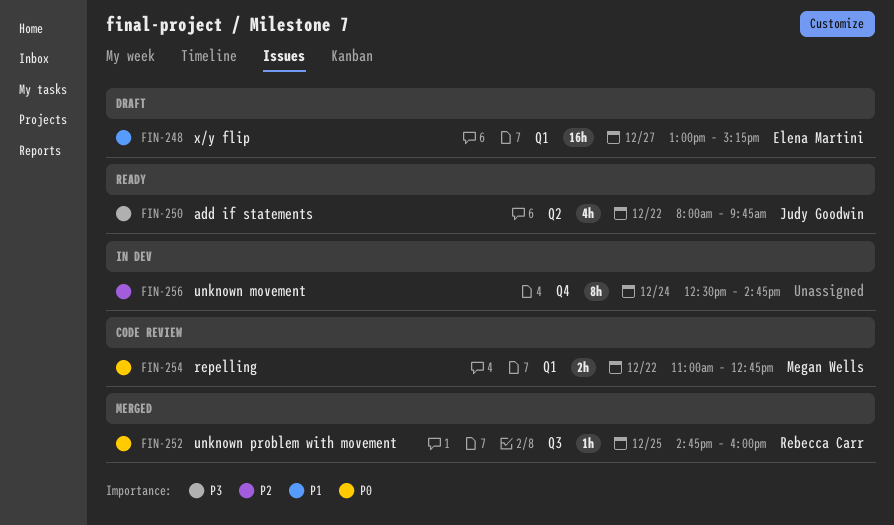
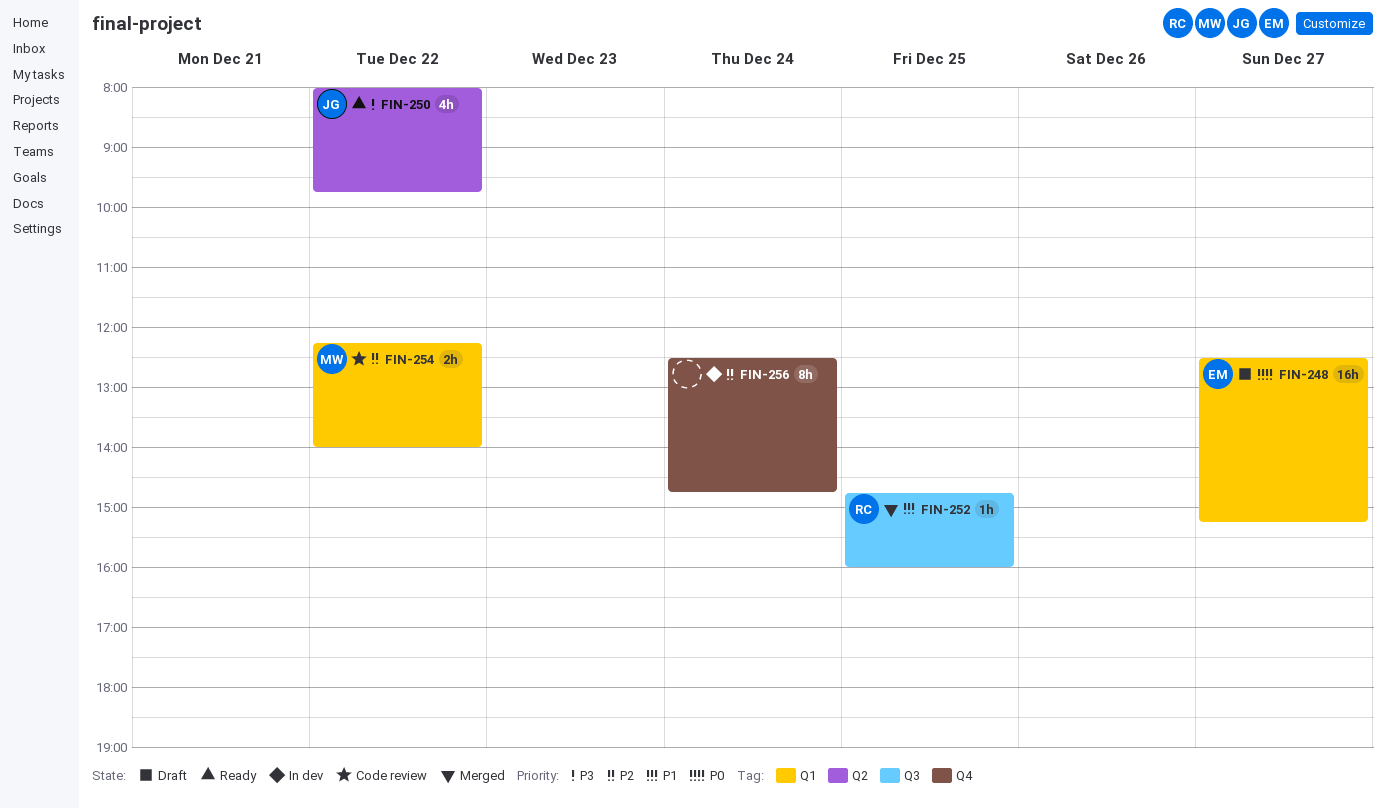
FIN-248, priority: P1 -> P0
FIN-248, begins: 13:00 -> 12:30
FIN-252, priority: P0 -> P1
FIN-254, priority: P0 -> P2
FIN-254, begins: 11:00 -> 12:15
FIN-254, ends: 12:45 -> 14:00

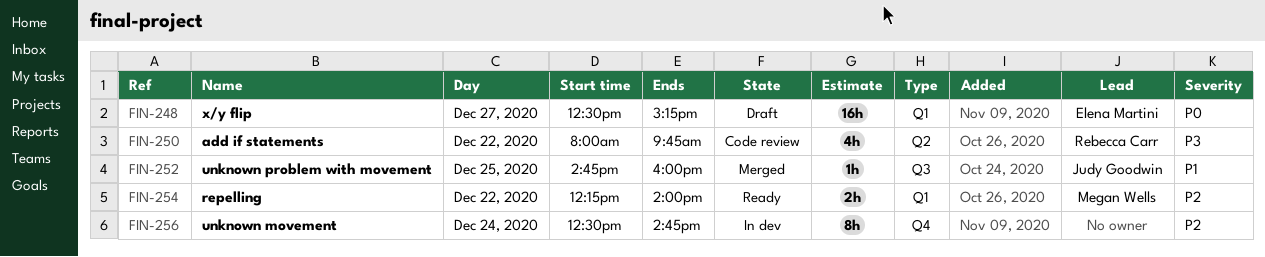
FIN-250, status: Ready -> Code review
FIN-250, owner: Judy Goodwin -> Rebecca Carr
FIN-252, owner: Rebecca Carr -> Judy Goodwin
FIN-254, status: Code review -> Ready

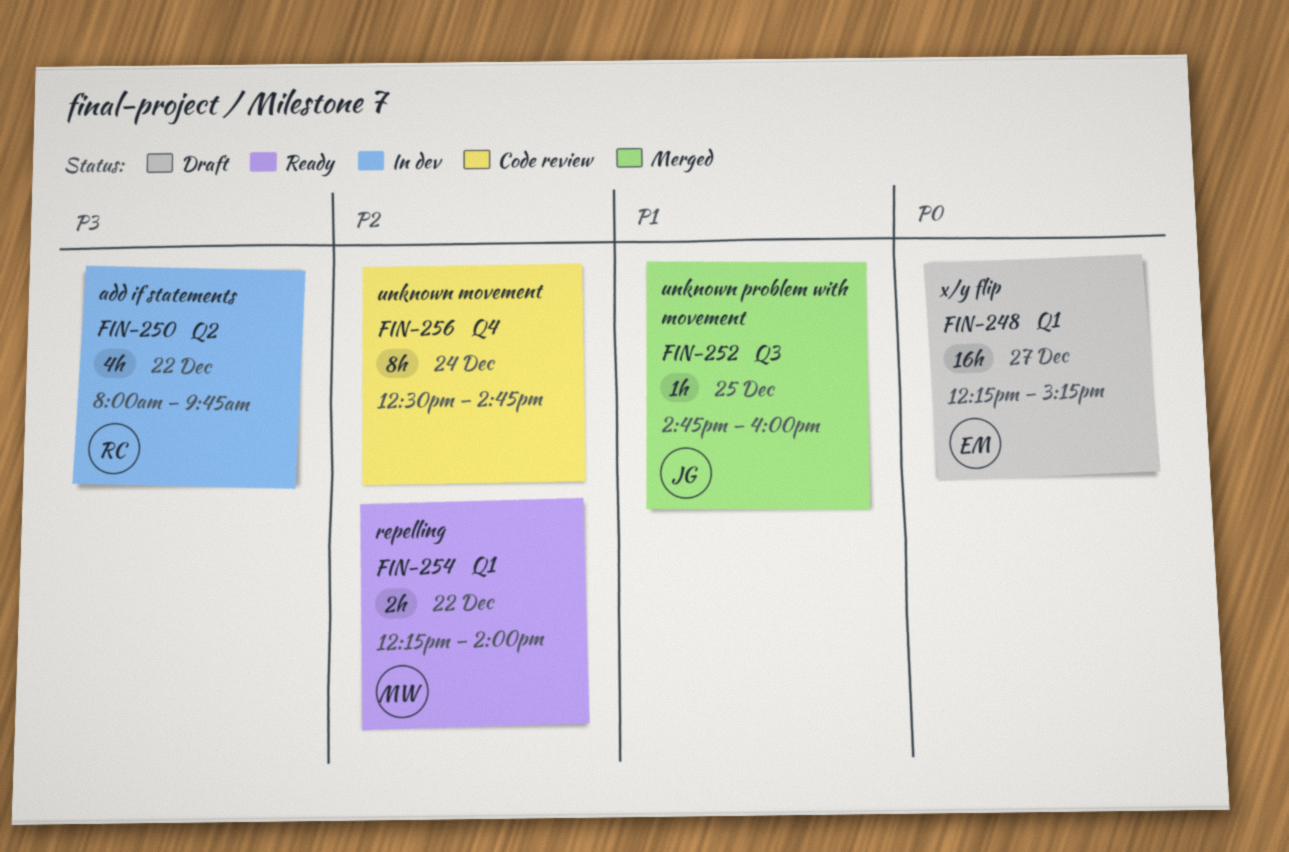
FIN-248, begins: 12:30 -> 12:15
FIN-250, status: Code review -> In dev
FIN-256, status: In dev -> Code review

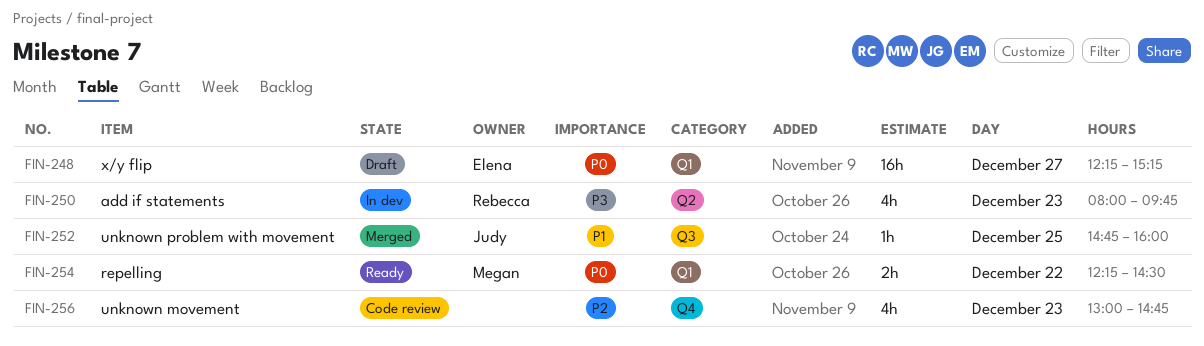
FIN-250, day: Dec 22 -> Dec 23
FIN-254, priority: P2 -> P0
FIN-254, ends: 14:00 -> 14:30
FIN-256, estimate: 8h -> 4h
FIN-256, day: Dec 24 -> Dec 23
FIN-256, begins: 12:30 -> 13:00

